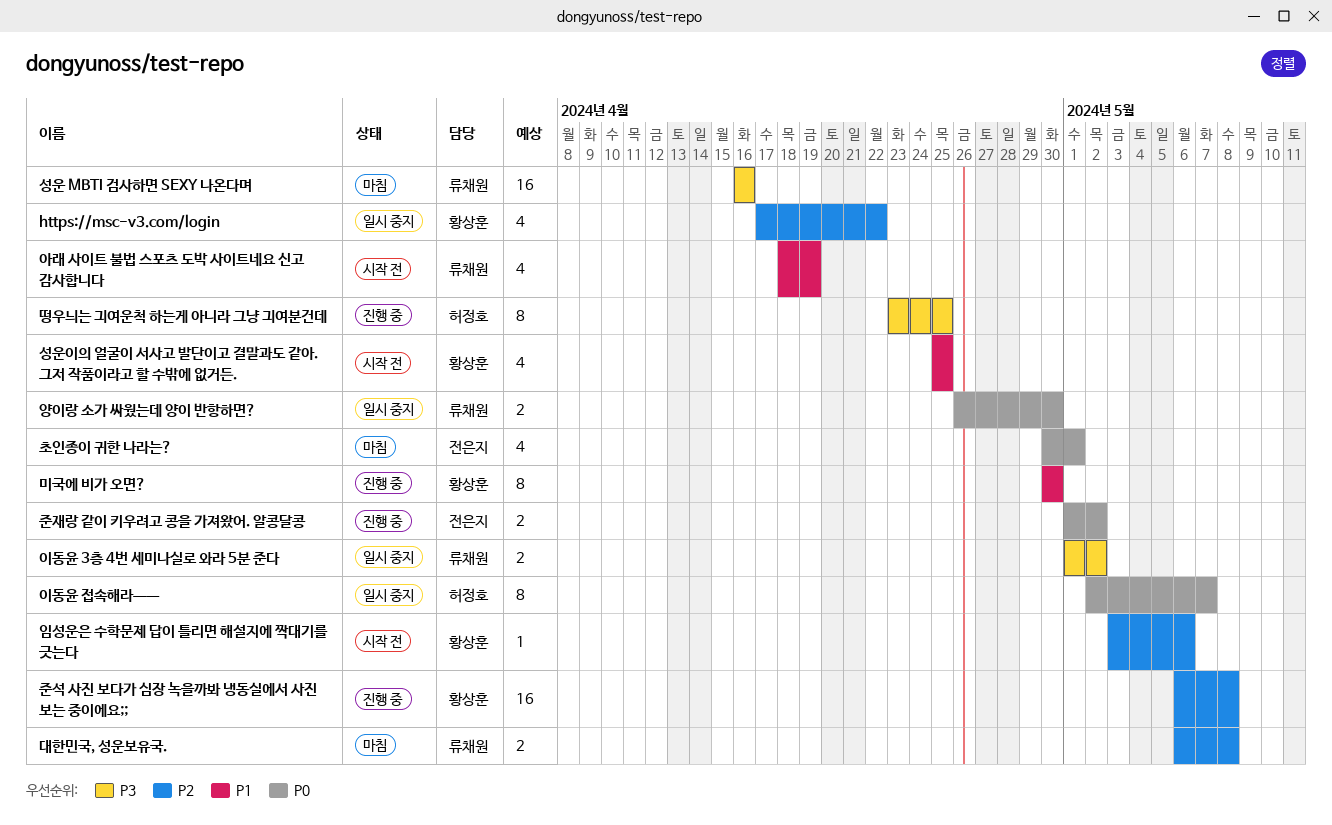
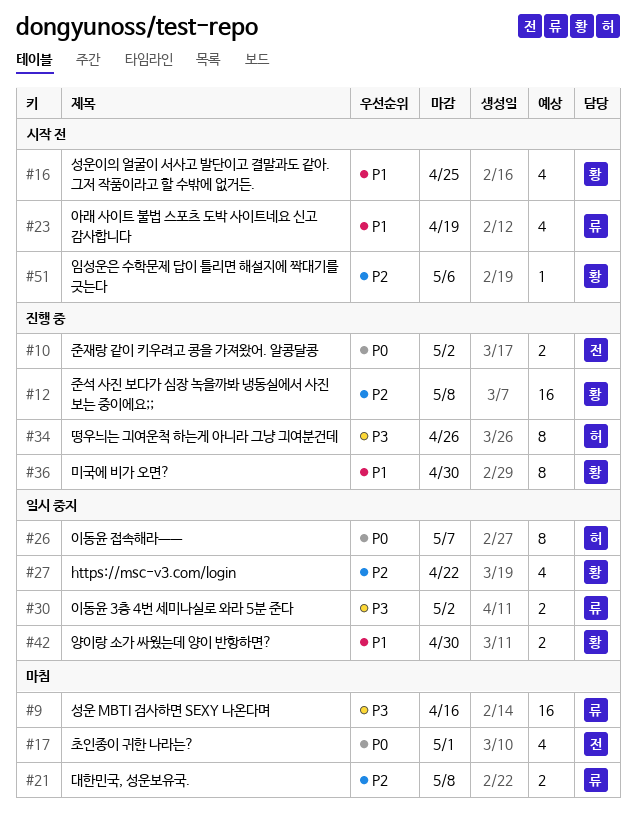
떵우늬는 긔여운척 하는게 아니라 그냥 긔여분건데, due: Apr 25 -> Apr 26
양이랑 소가 싸웠는데 양이 반항하면?, owner: 류채원 -> 황상훈
양이랑 소가 싸웠는데 양이 반항하면?, priority: P0 -> P1

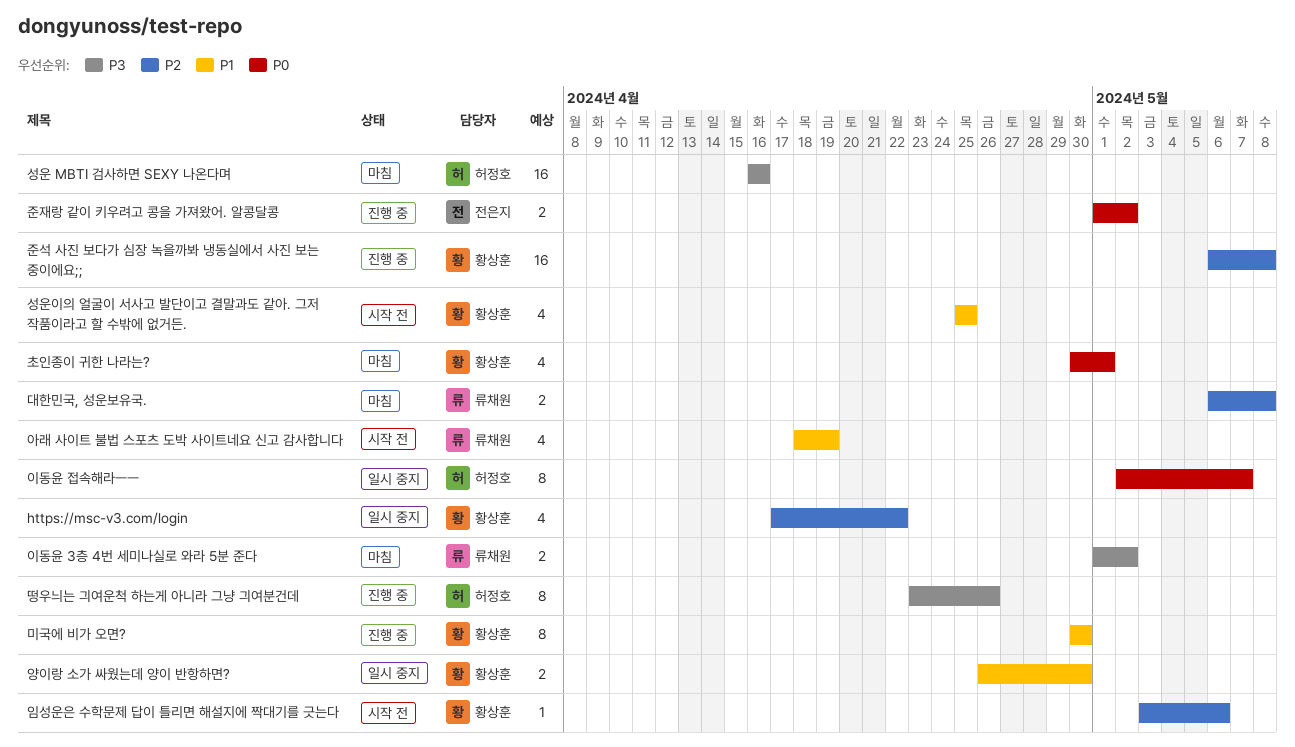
성운 MBTI 검사하면 SEXY 나온다며, owner: 류채원 -> 허정호
이동윤 3층 4번 세미나실로 와라 5분 준다, status: 일시 중지 -> 마침
초인종이 귀한 나라는?, owner: 전은지 -> 황상훈

